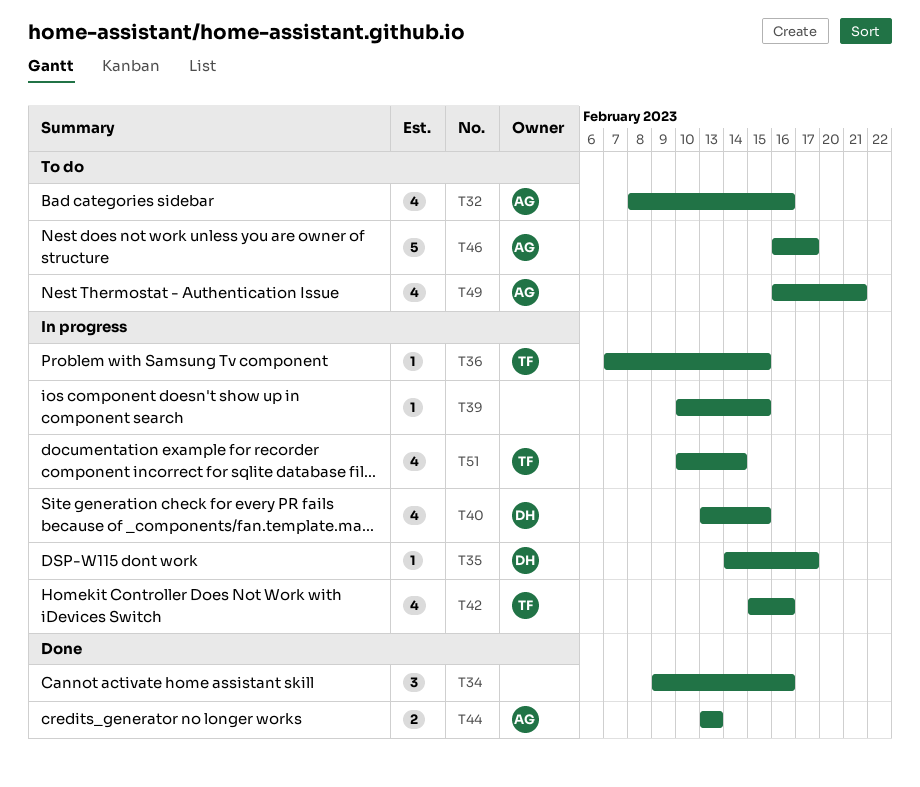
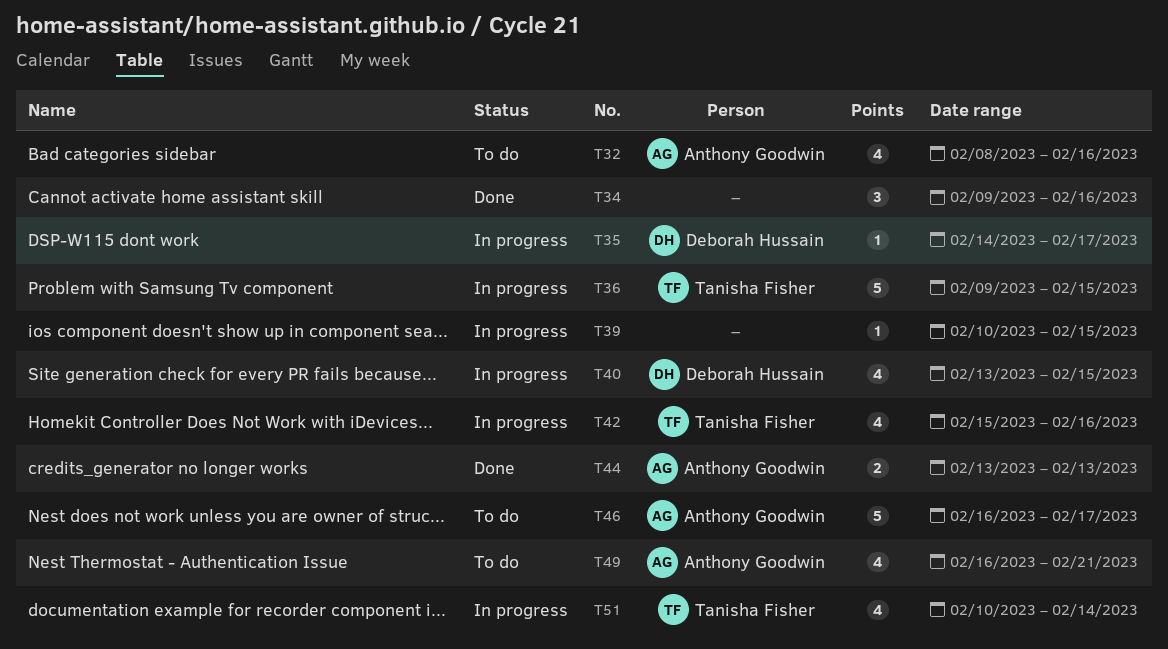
T36, estimate: 1 -> 5
T36, start: Feb 7 -> Feb 9

